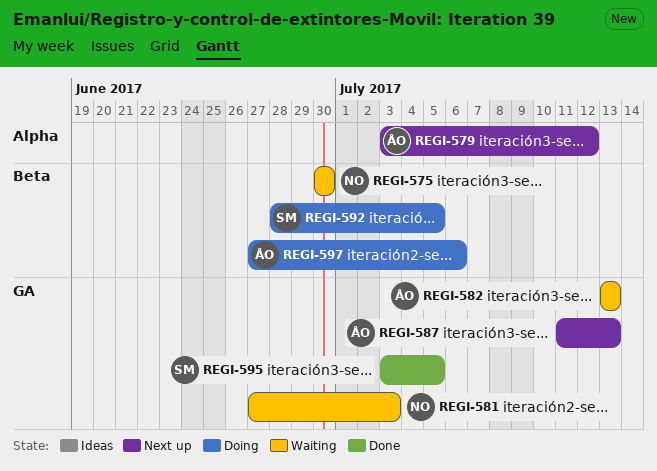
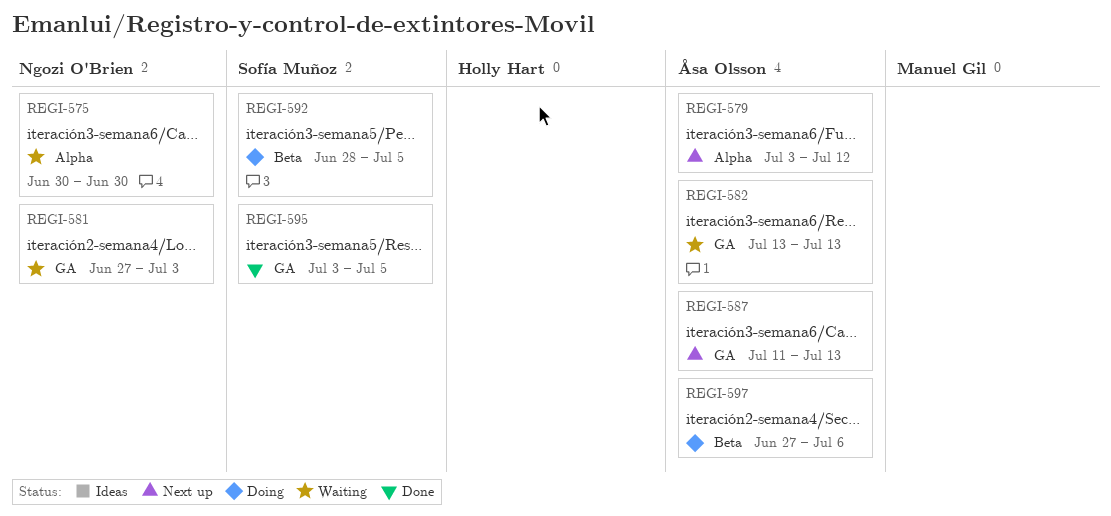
REGI-575, label: Beta -> Alpha

